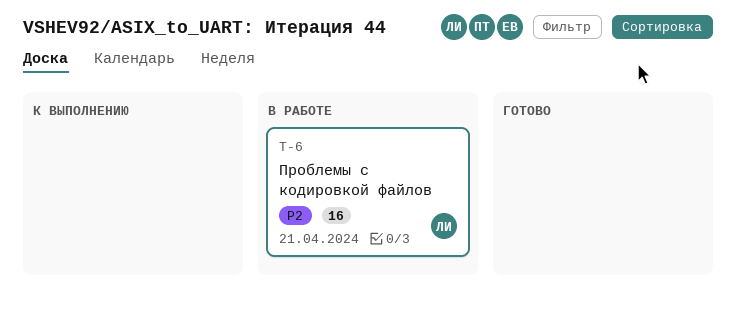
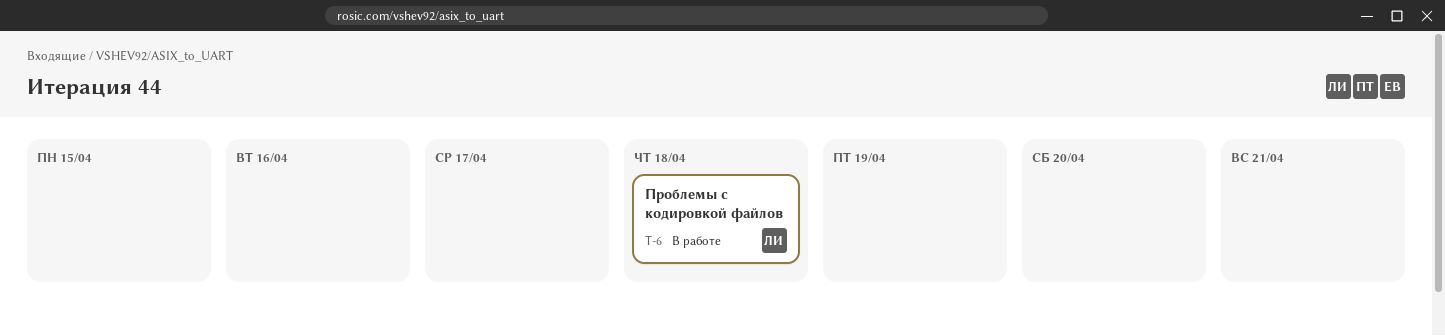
T-6, due: Apr 21 -> Apr 18

